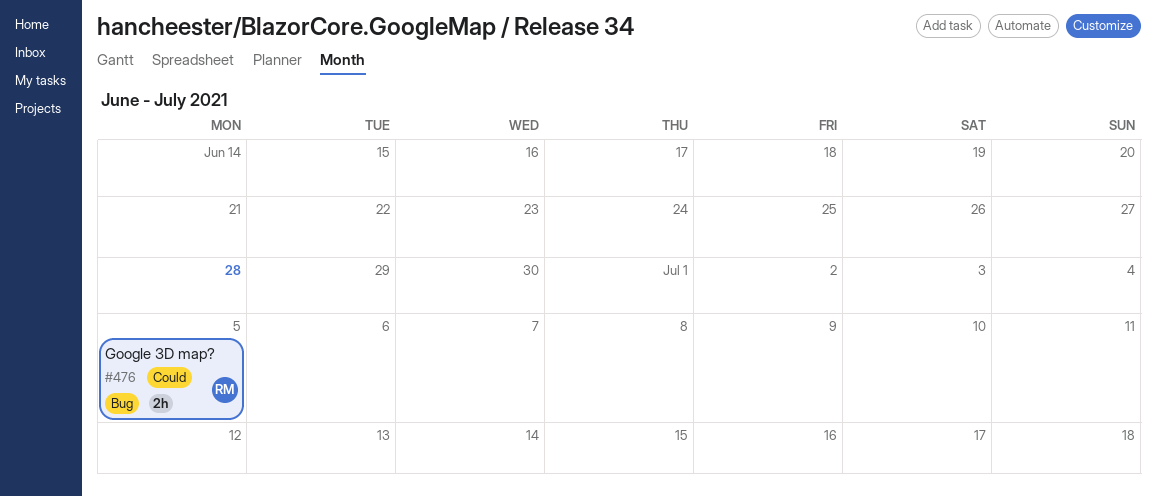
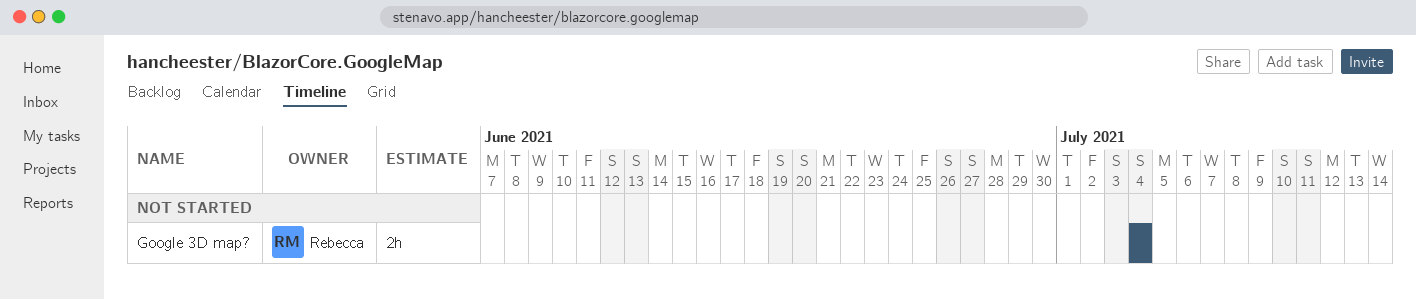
Google 3D map?, due: Jul 5 -> Jul 4

